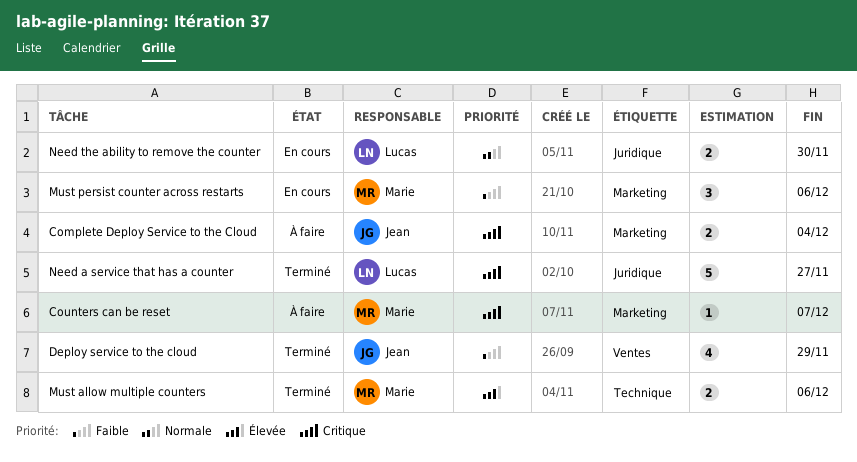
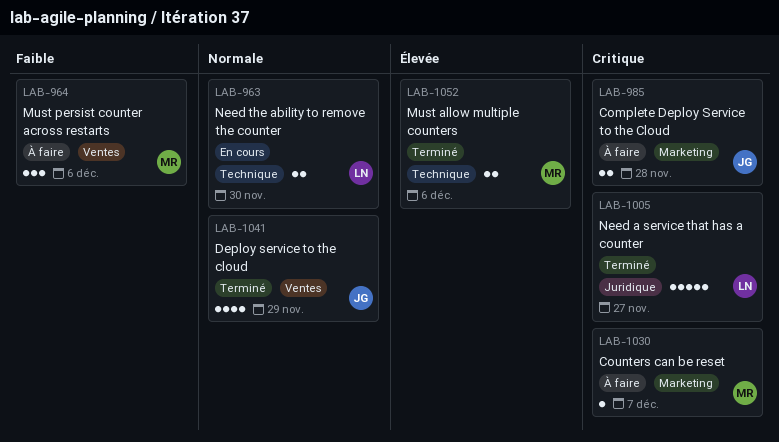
Complete Deploy Service to the Cloud, due: Dec 4 -> Nov 28
Deploy service to the cloud, priority: Faible -> Normale
Must persist counter across restarts, status: En cours -> À faire
Must persist counter across restarts, label: Marketing -> Ventes
Need the ability to remove the counter, label: Juridique -> Technique

